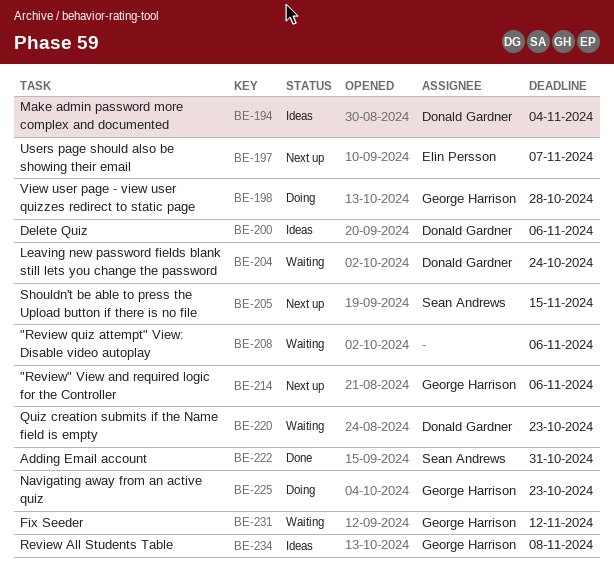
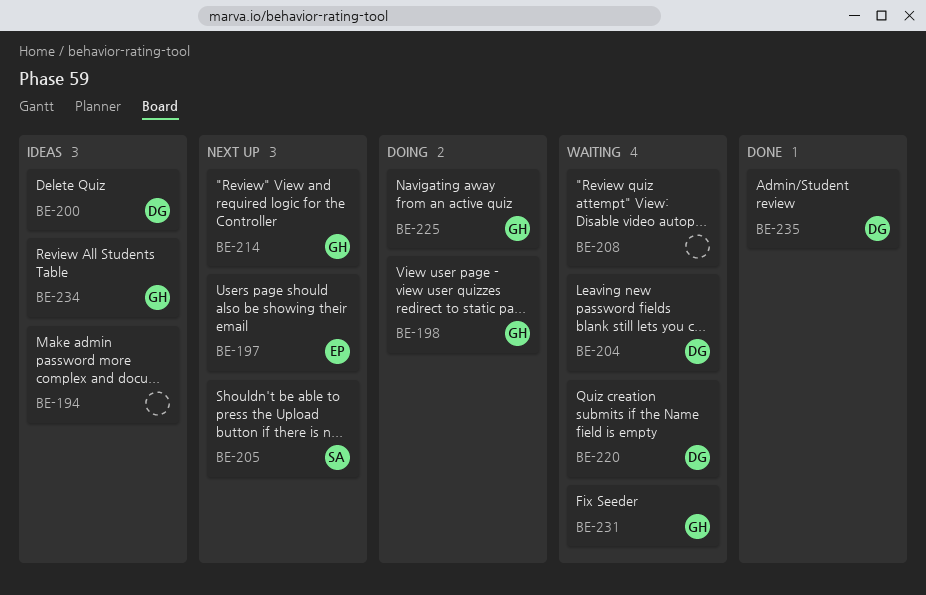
BE-194, owner: Donald Gardner -> none
BE-222: present -> none
BE-235: none -> present

